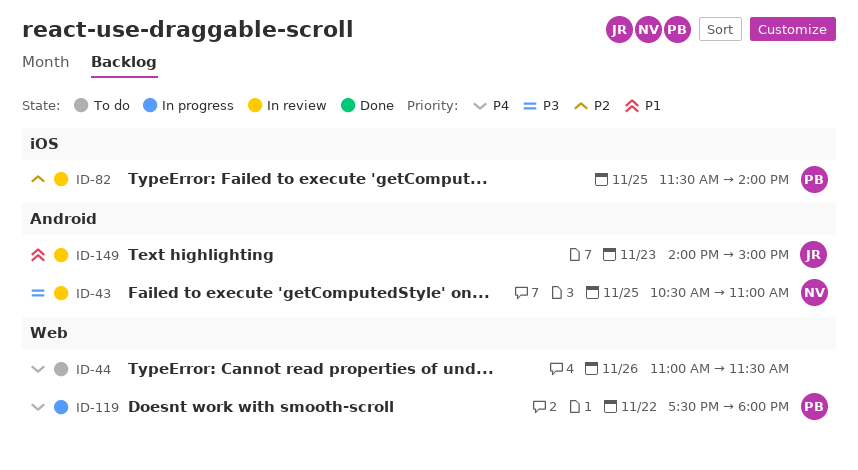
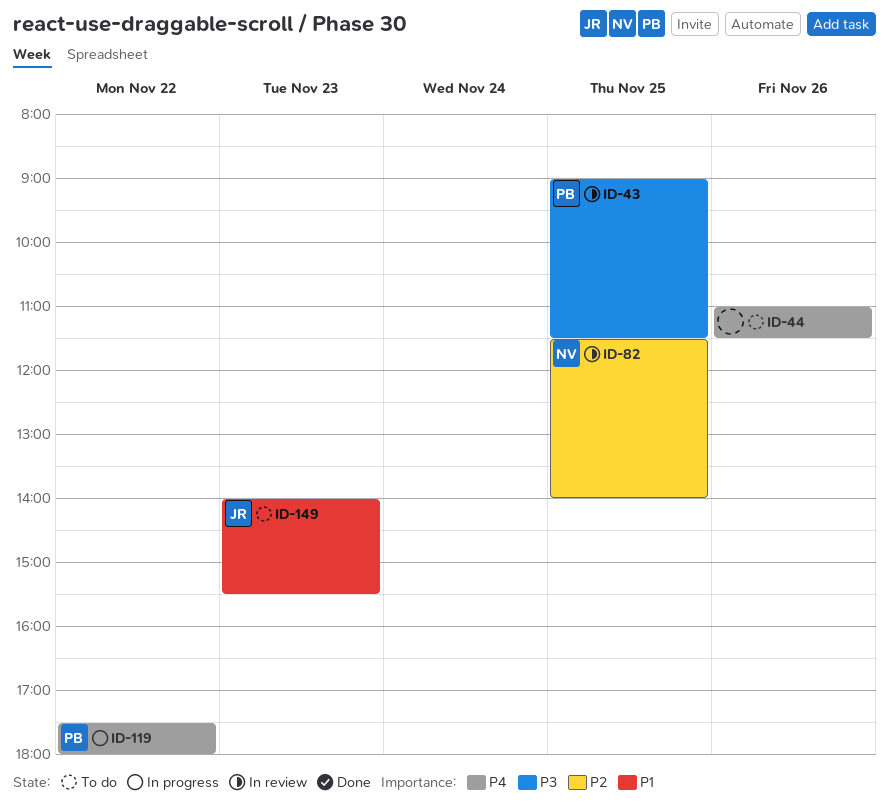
ID-43, owner: NV -> PB
ID-43, begins: 10:30 -> 09:00
ID-43, ends: 11:00 -> 11:30
ID-82, owner: PB -> NV
ID-149, status: In review -> To do
ID-149, ends: 15:00 -> 15:30

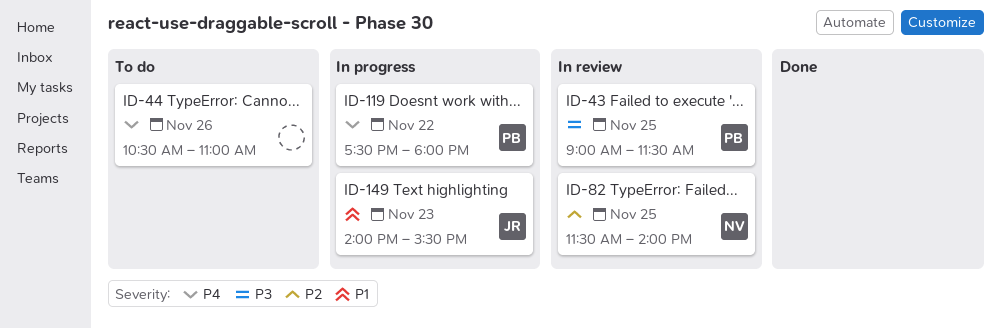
ID-44, begins: 11:00 -> 10:30
ID-44, ends: 11:30 -> 11:00
ID-149, status: To do -> In progress

